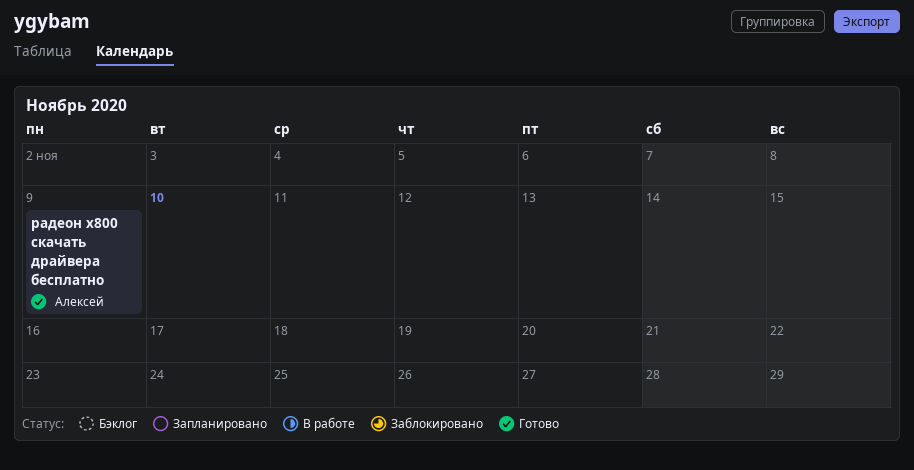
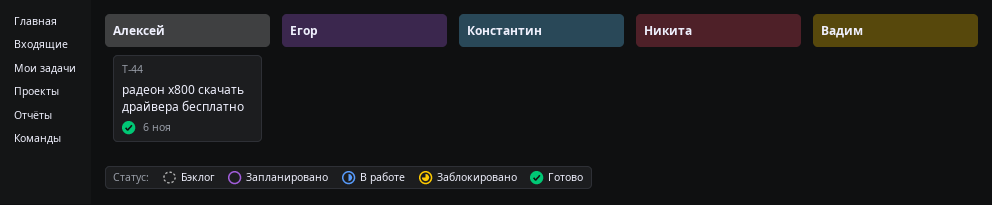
радеон х800 скачать драйвера бесплатно, due: Nov 9 -> Nov 6

